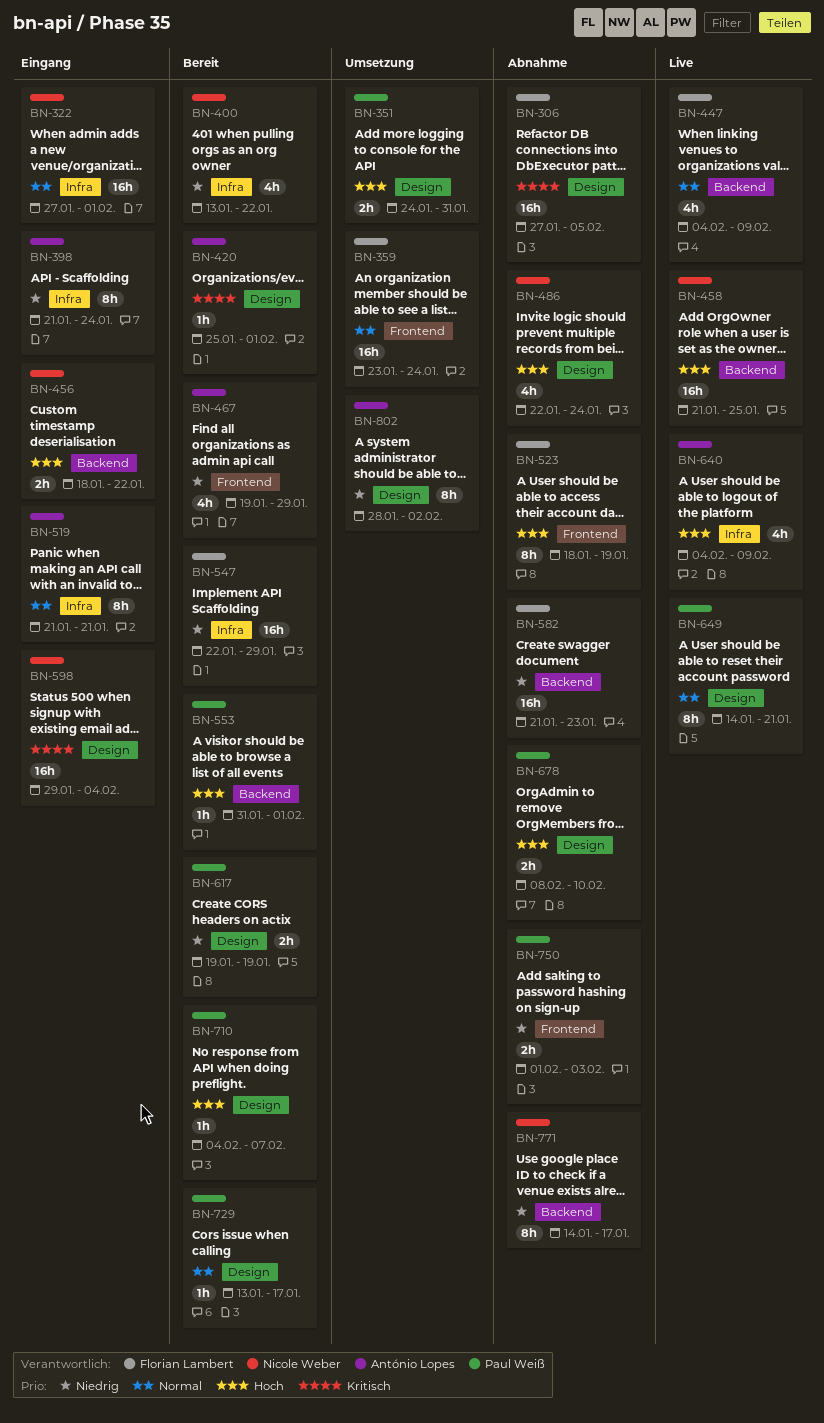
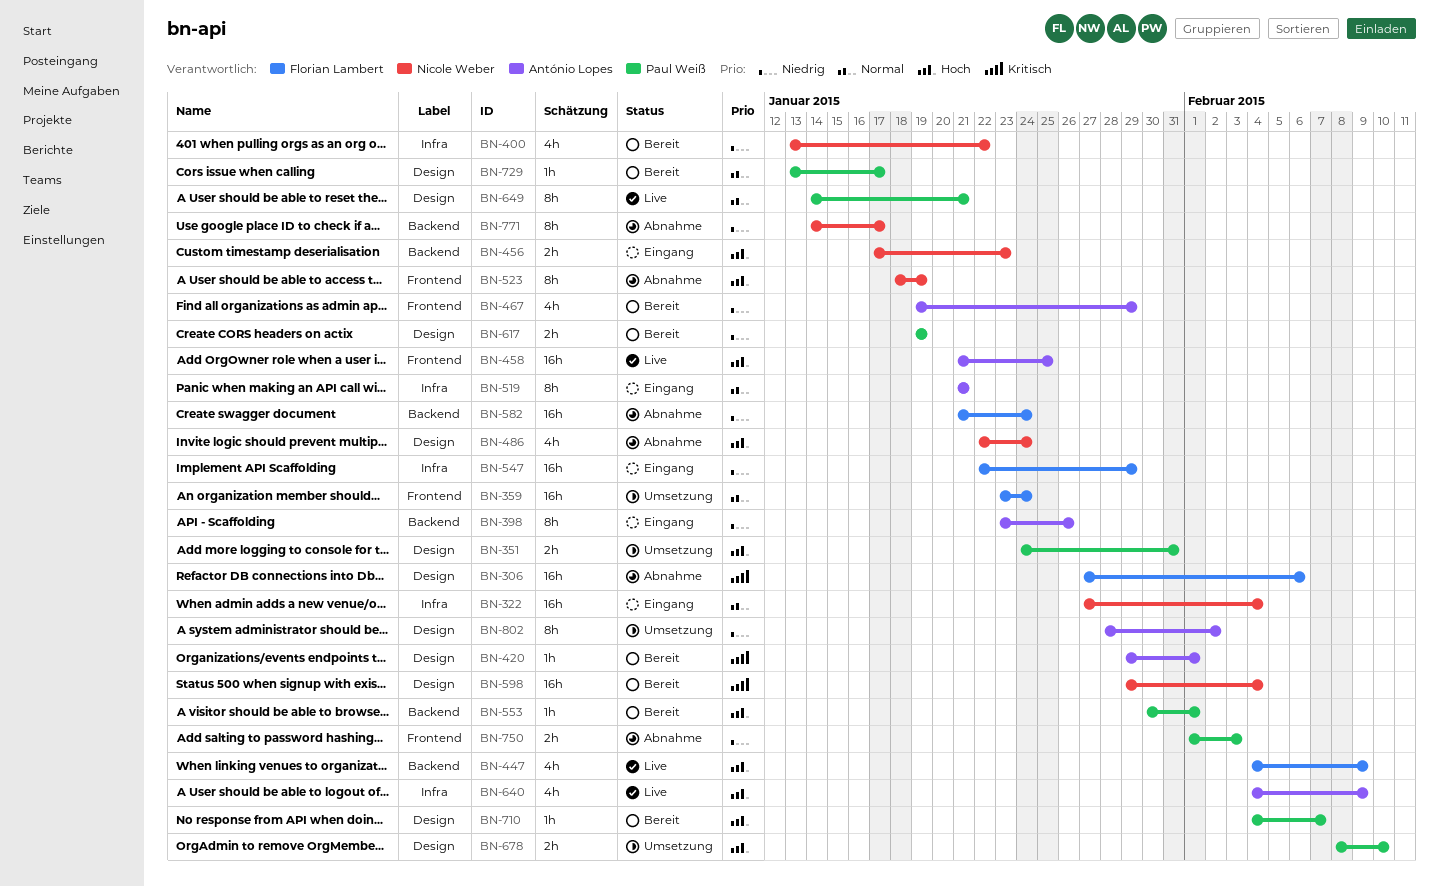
BN-306, due: Feb 5 -> Feb 6
BN-322, due: Feb 1 -> Feb 4
BN-398, label: Infra -> Backend
BN-398, start: Jan 21 -> Jan 23
BN-398, due: Jan 24 -> Jan 26
BN-420, start: Jan 25 -> Jan 29
BN-447, priority: Normal -> Hoch
BN-456, start: Jan 18 -> Jan 17
BN-456, due: Jan 22 -> Jan 23
BN-458, owner: Nicole Weber -> António Lopes
BN-458, label: Backend -> Frontend
BN-523, owner: Florian Lambert -> Nicole Weber
BN-547, status: Bereit -> Eingang
BN-553, start: Jan 31 -> Jan 30
BN-582, due: Jan 23 -> Jan 24
BN-598, status: Eingang -> Bereit
BN-678, status: Abnahme -> Umsetzung

